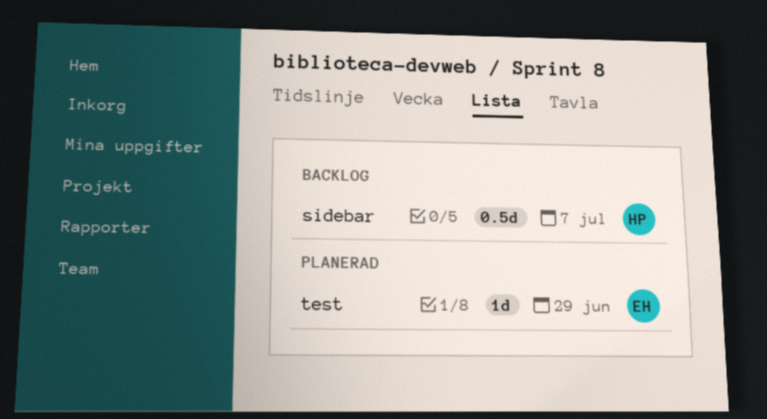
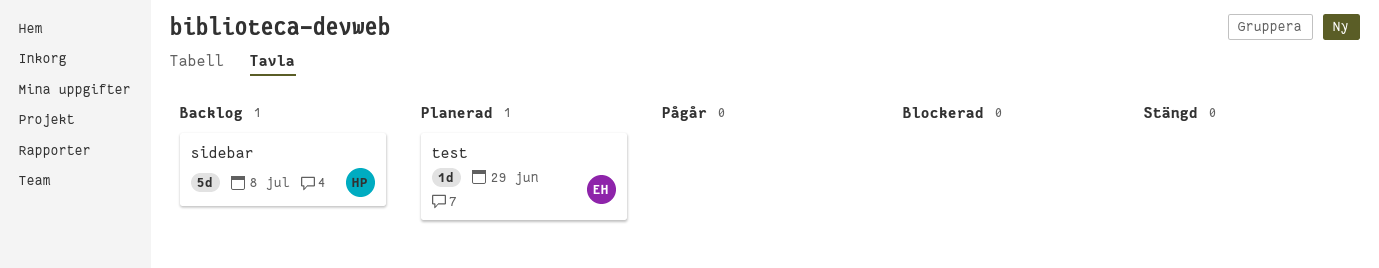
sidebar, estimate: 0.5d -> 5d
sidebar, due: Jul 7 -> Jul 8

